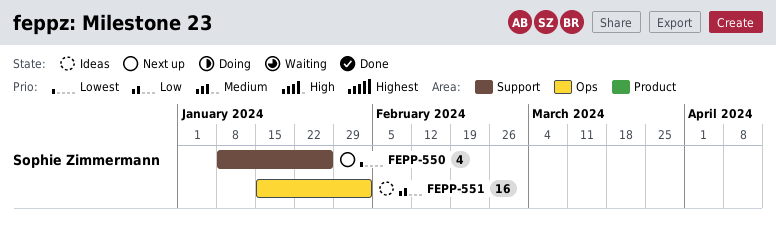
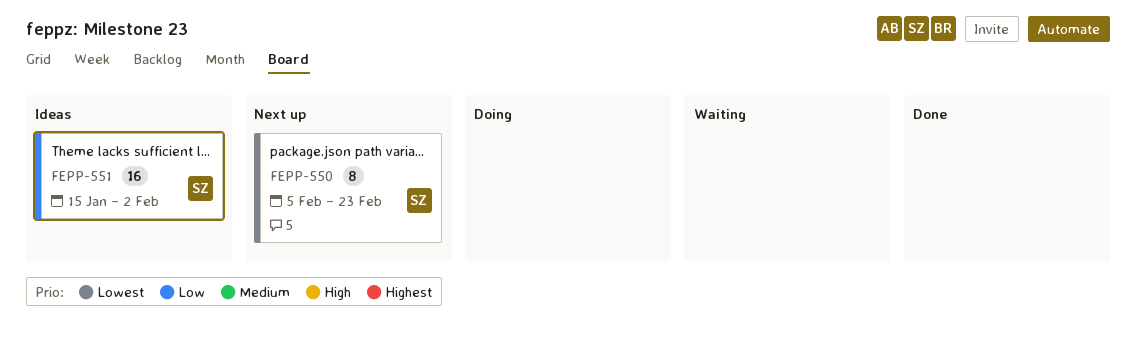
FEPP-550, estimate: 4 -> 8
FEPP-550, start: Jan 8 -> Feb 5
FEPP-550, due: Jan 26 -> Feb 23

